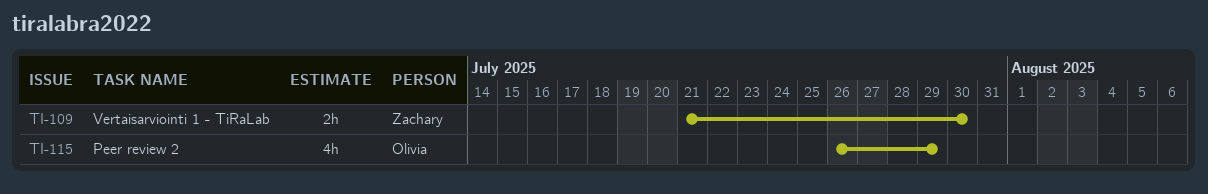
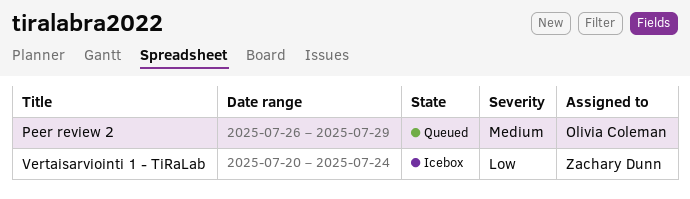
Vertaisarviointi 1 - TiRaLab, start: Jul 21 -> Jul 20
Vertaisarviointi 1 - TiRaLab, due: Jul 30 -> Jul 24

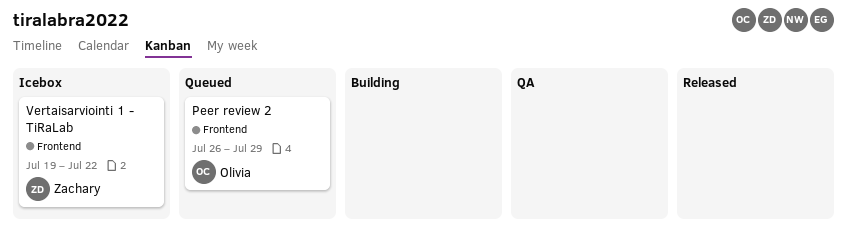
Vertaisarviointi 1 - TiRaLab, start: Jul 20 -> Jul 19
Vertaisarviointi 1 - TiRaLab, due: Jul 24 -> Jul 22

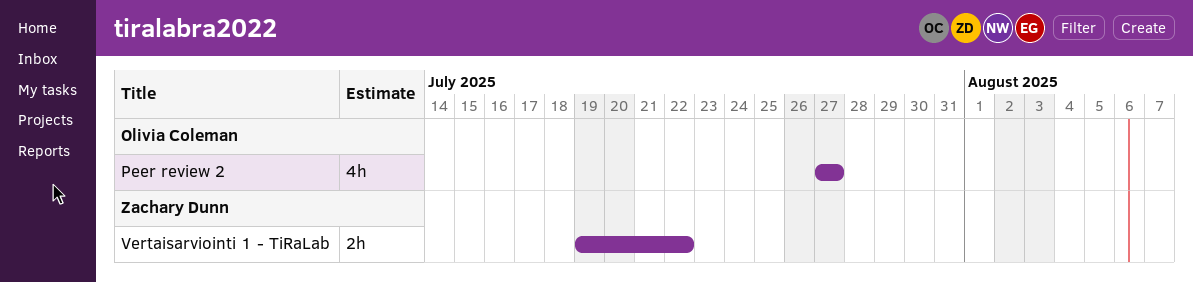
Peer review 2, start: Jul 26 -> Jul 27
Peer review 2, due: Jul 29 -> Jul 27

